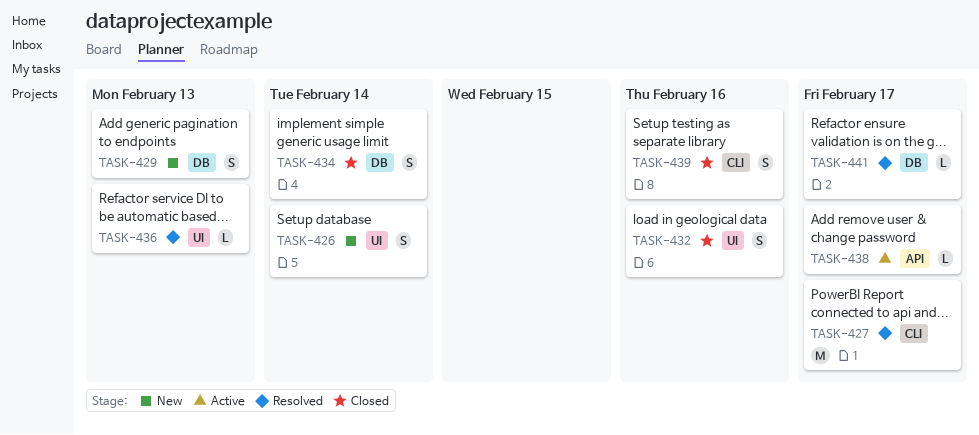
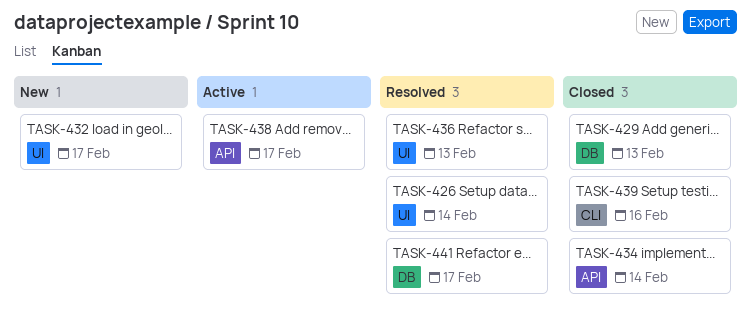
TASK-426, status: New -> Resolved
TASK-427: present -> none
TASK-429, status: New -> Closed
TASK-432, status: Closed -> New
TASK-432, due: Feb 16 -> Feb 17
TASK-434, label: DB -> API

